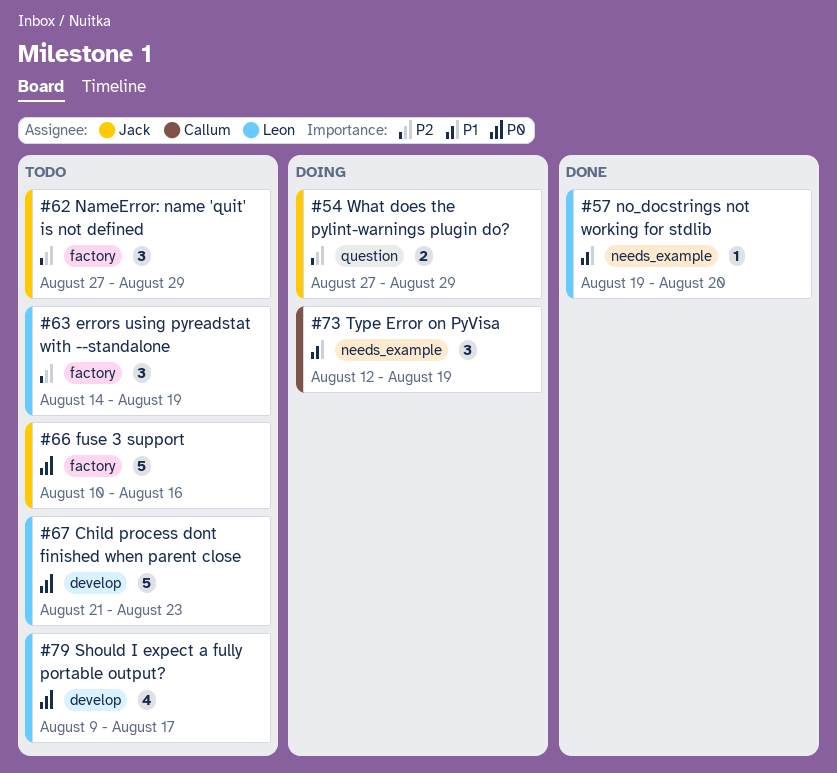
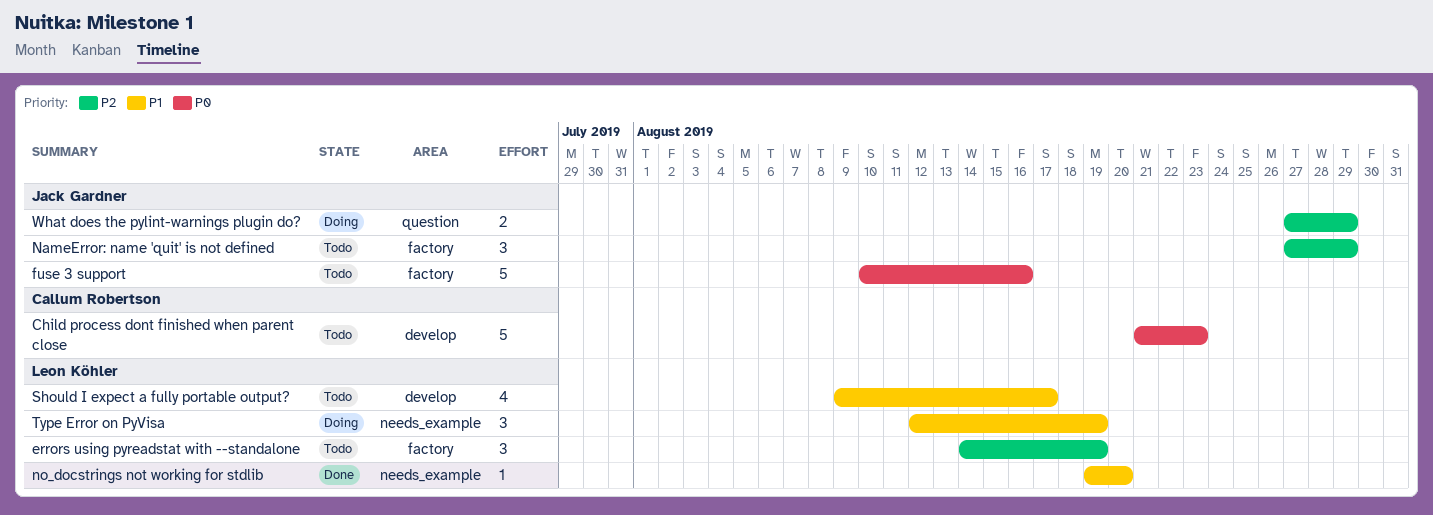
Child process dont finished when parent close, owner: Leon Köhler -> Callum Robertson
Should I expect a fully portable output?, priority: P0 -> P1
Type Error on PyVisa, owner: Callum Robertson -> Leon Köhler

